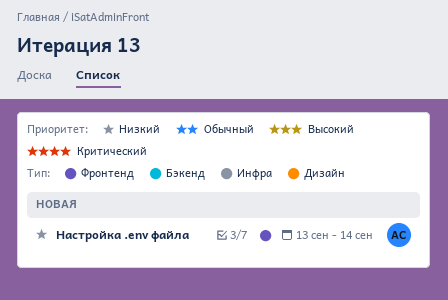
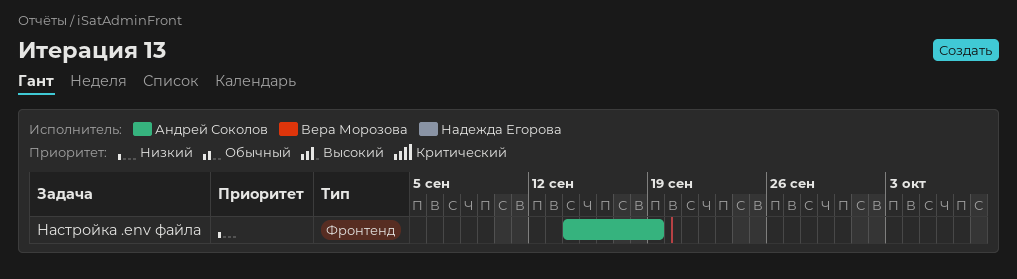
Настройка .env файла, start: Sep 13 -> Sep 14
Настройка .env файла, due: Sep 14 -> Sep 19

